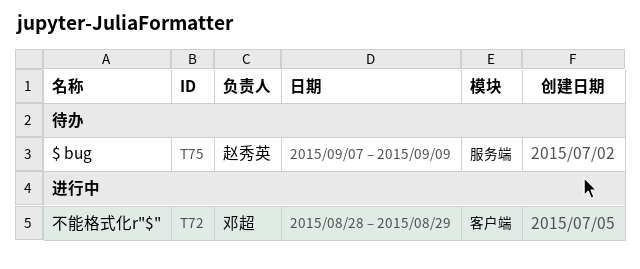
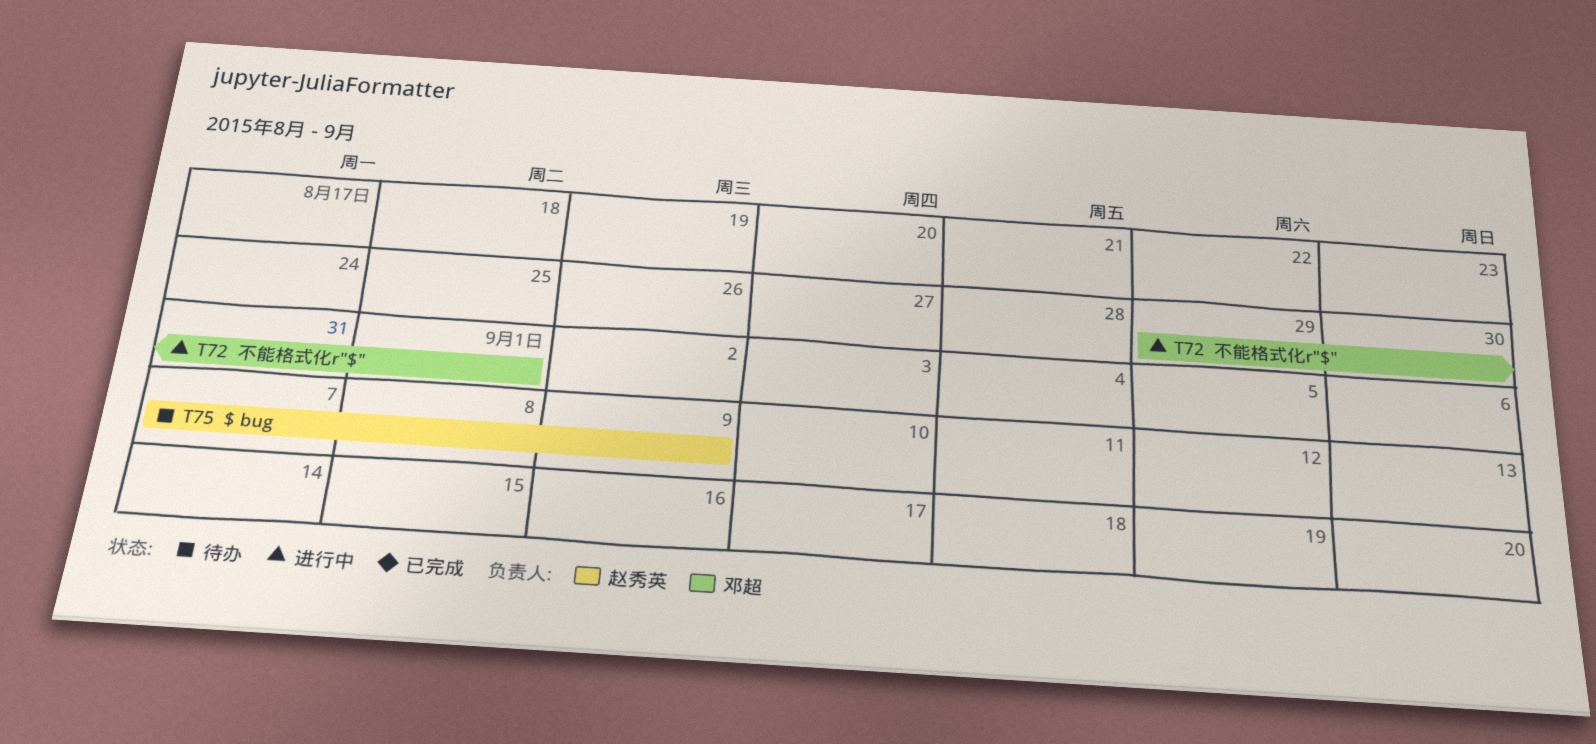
T72, start: Aug 28 -> Aug 29
T72, due: Aug 29 -> Sep 1

